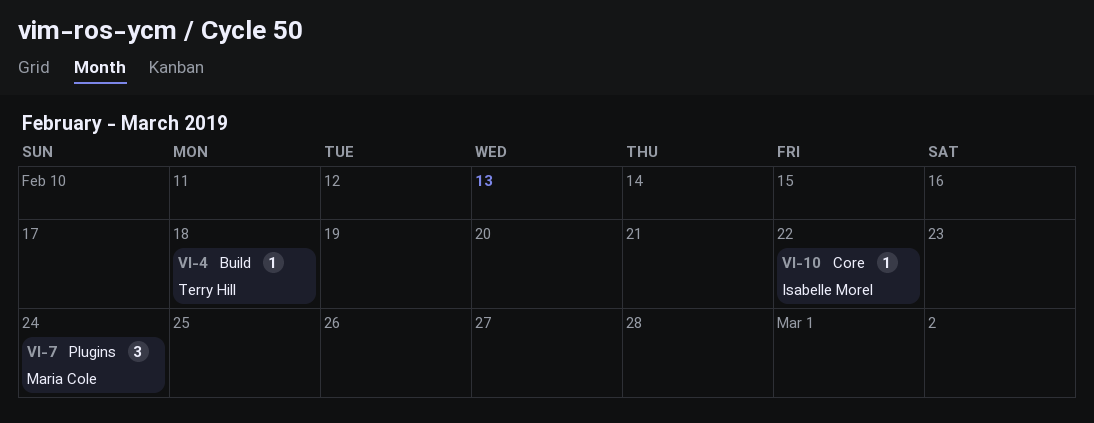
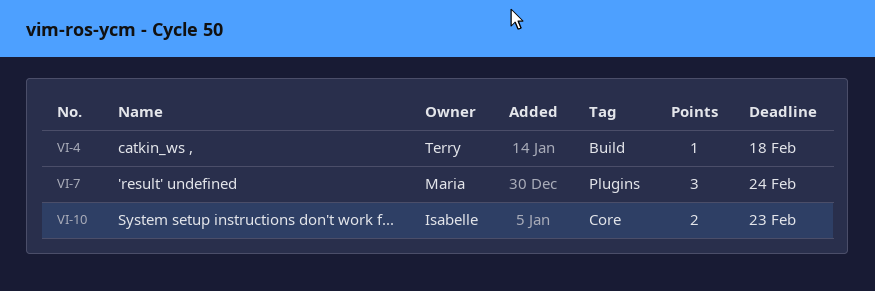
VI-10, estimate: 1 -> 2
VI-10, due: Feb 22 -> Feb 23

